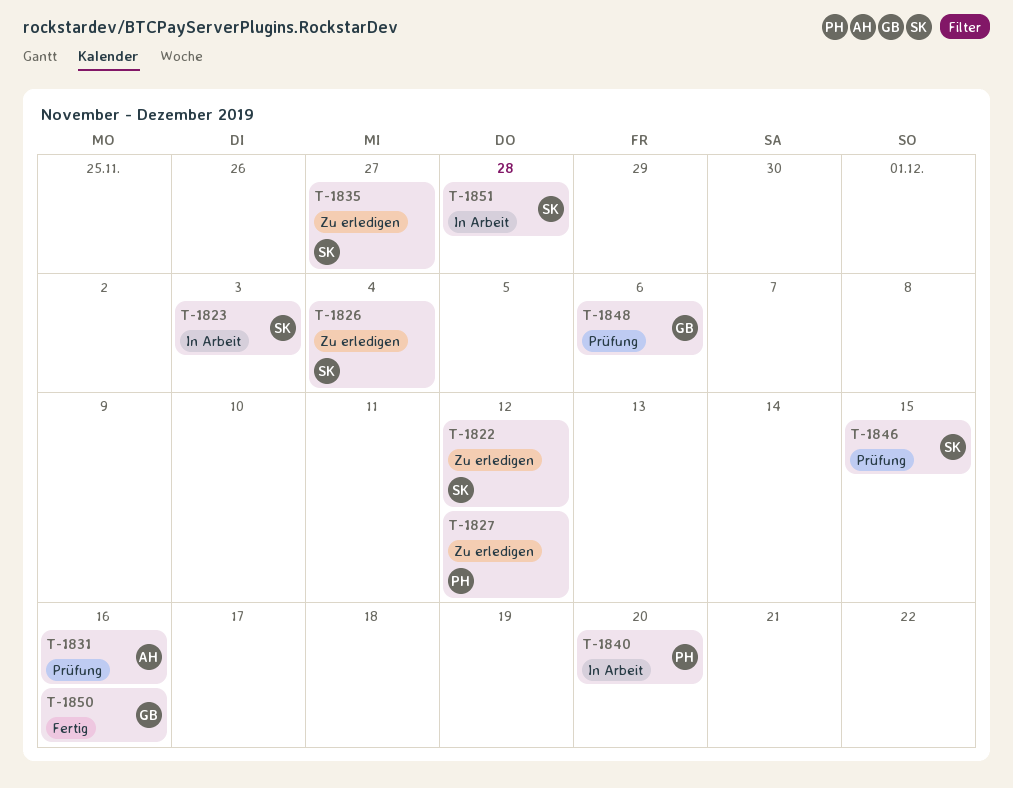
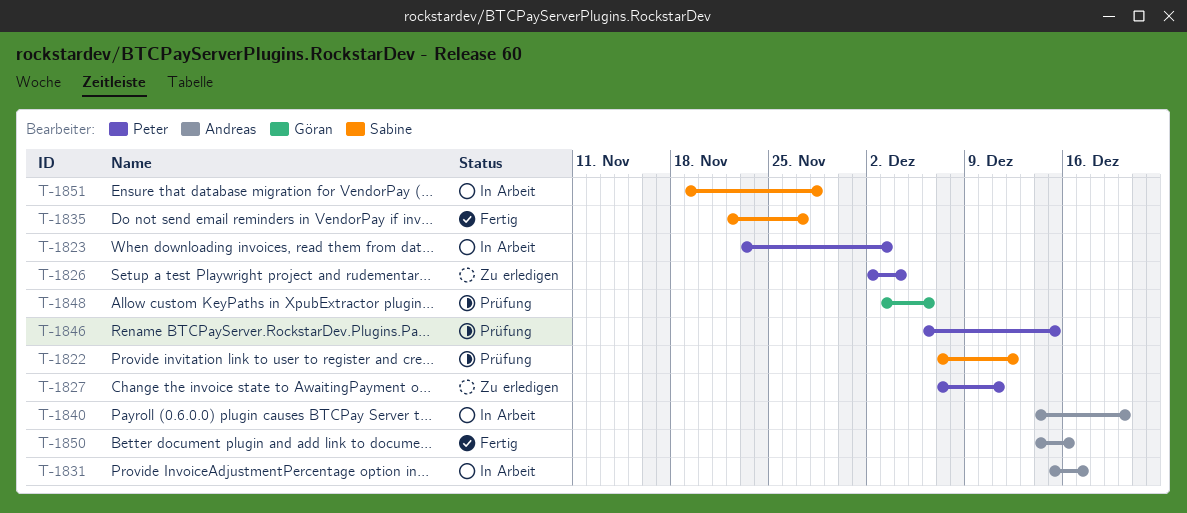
T-1822, status: Zu erledigen -> Prüfung
T-1823, owner: Sabine -> Peter
T-1826, owner: Sabine -> Peter
T-1827, due: Dec 12 -> Dec 11
T-1831, status: Prüfung -> In Arbeit
T-1831, due: Dec 16 -> Dec 17
T-1835, status: Zu erledigen -> Fertig
T-1840, owner: Peter -> Andreas
T-1846, owner: Sabine -> Peter
T-1850, owner: Göran -> Andreas

